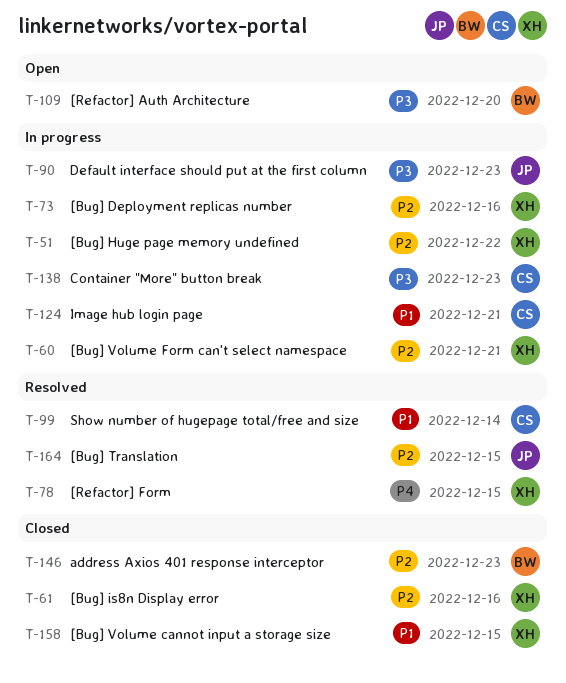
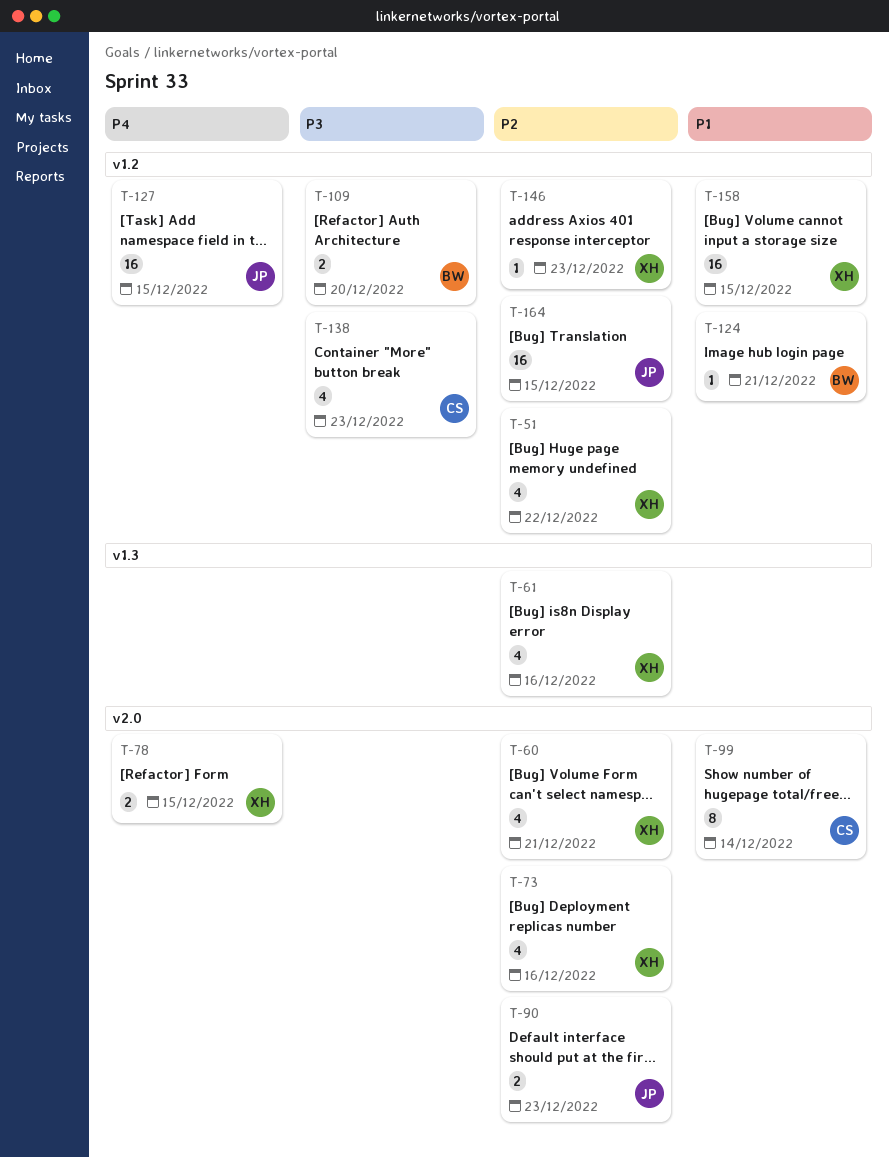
T-90, priority: P3 -> P2
T-124, owner: CS -> BW
T-127: none -> present
T-146, owner: BW -> XH

